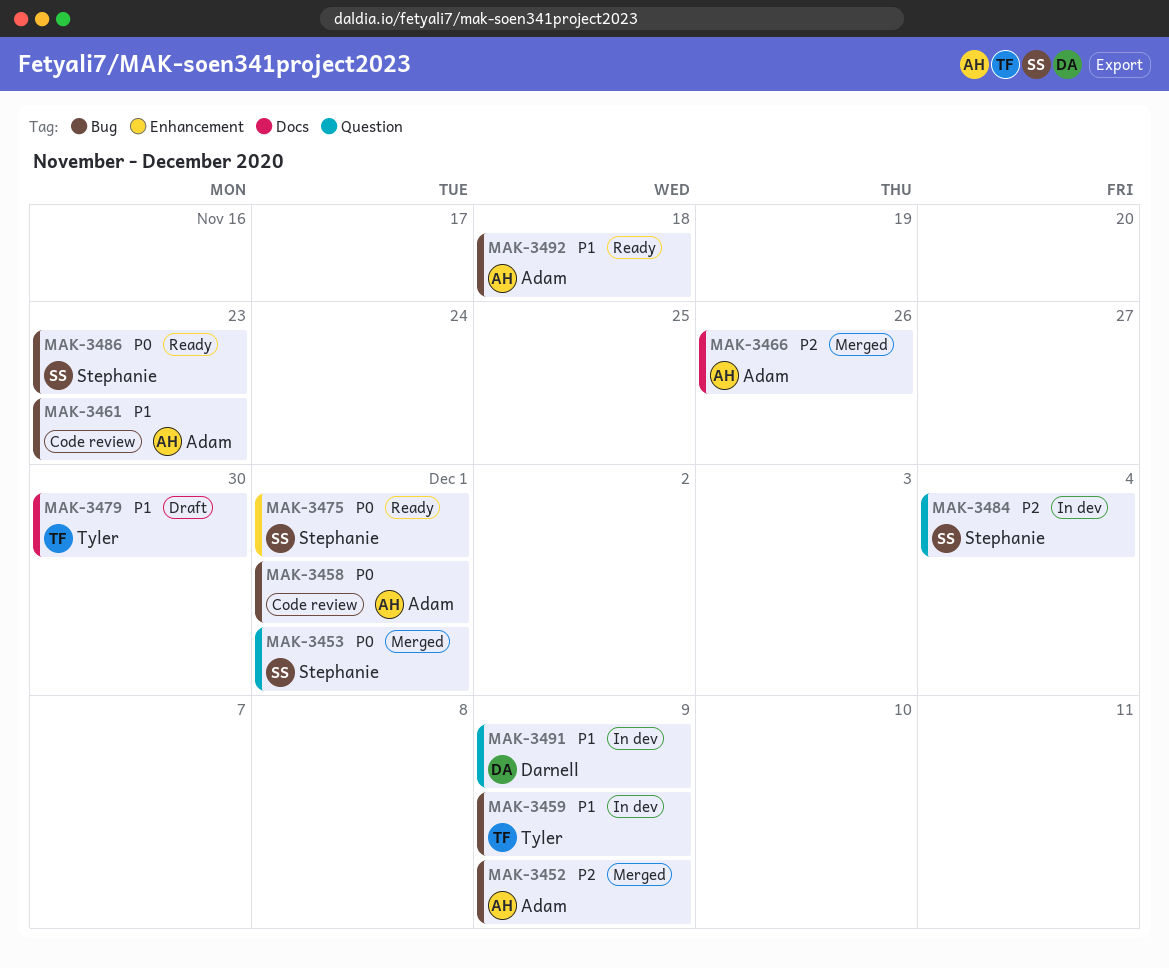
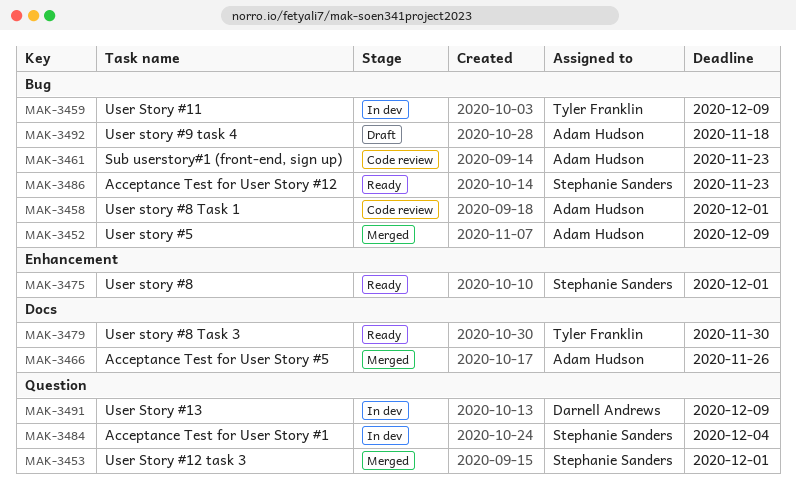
MAK-3479, status: Draft -> Ready
MAK-3492, status: Ready -> Draft

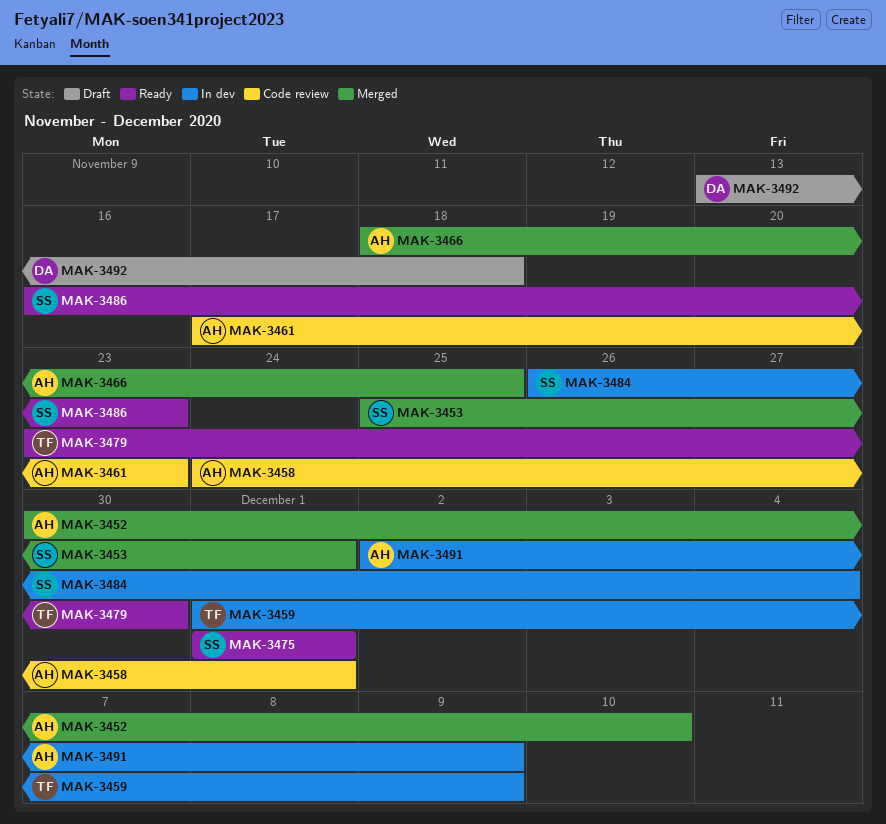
MAK-3452, due: Dec 9 -> Dec 10
MAK-3466, due: Nov 26 -> Nov 25
MAK-3491, owner: Darnell Andrews -> Adam Hudson
MAK-3492, owner: Adam Hudson -> Darnell Andrews

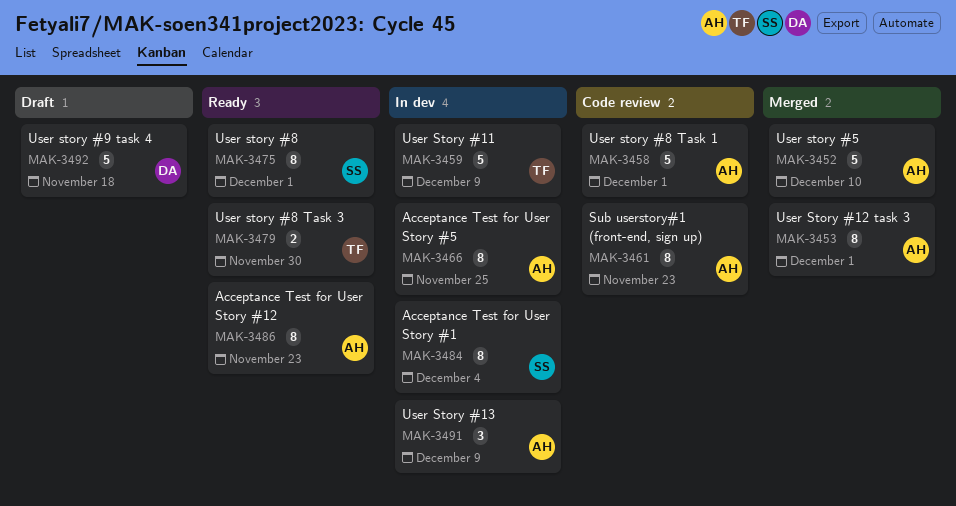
MAK-3453, owner: SS -> AH
MAK-3466, status: Merged -> In dev
MAK-3486, owner: SS -> AH

